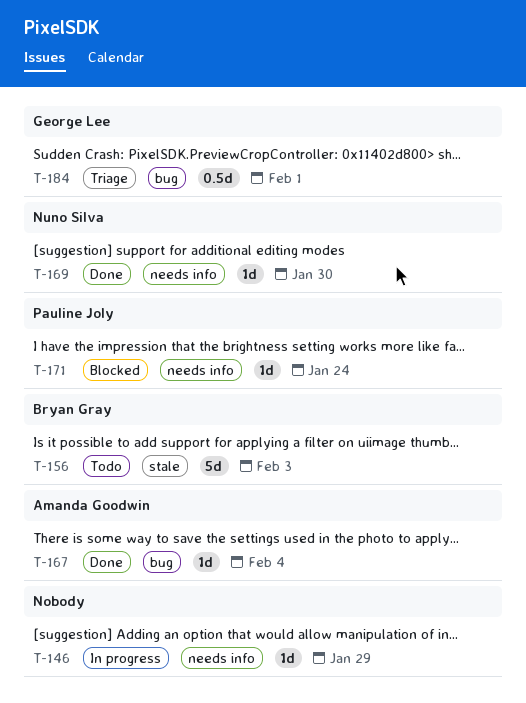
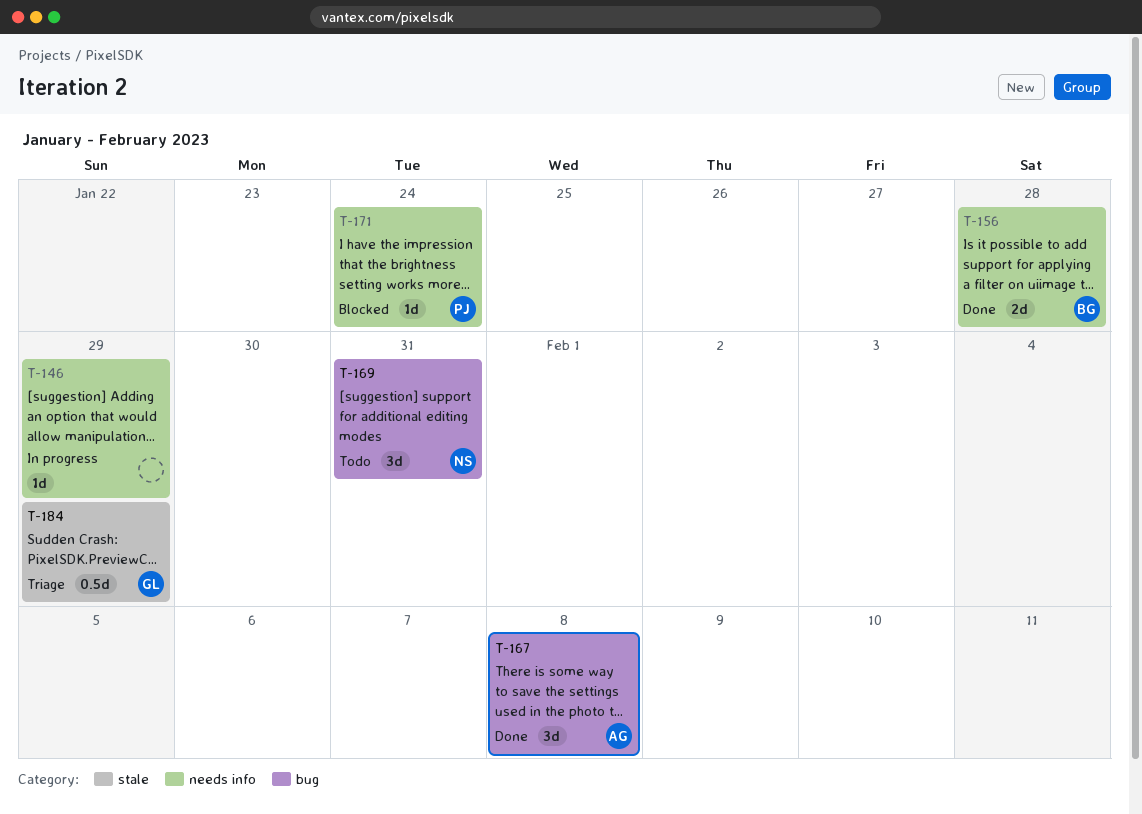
T-156, status: Todo -> Done
T-156, label: stale -> needs info
T-156, estimate: 5d -> 2d
T-156, due: Feb 3 -> Jan 28
T-167, estimate: 1d -> 3d
T-167, due: Feb 4 -> Feb 8
T-169, status: Done -> Todo
T-169, label: needs info -> bug
T-169, estimate: 1d -> 3d
T-169, due: Jan 30 -> Jan 31
T-184, label: bug -> stale
T-184, due: Feb 1 -> Jan 29

